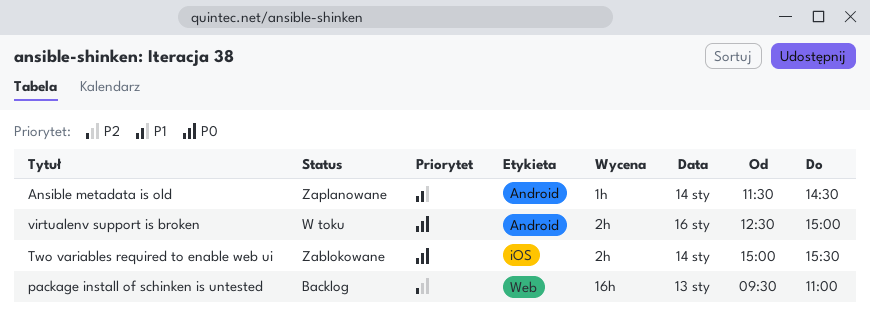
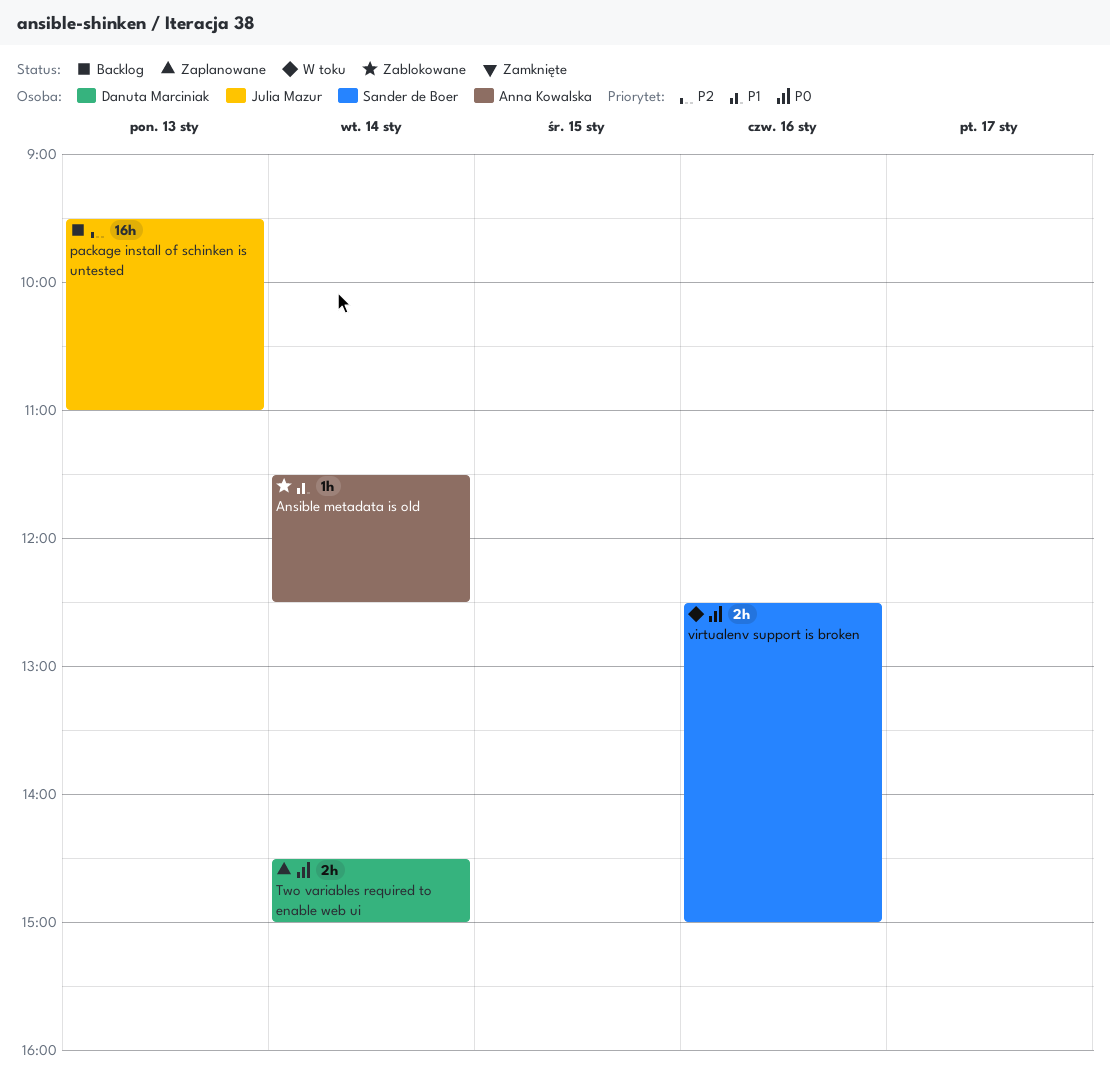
Ansible metadata is old, status: Zaplanowane -> Zablokowane
Ansible metadata is old, ends: 14:30 -> 12:30
Two variables required to enable web ui, status: Zablokowane -> Zaplanowane
Two variables required to enable web ui, begins: 15:00 -> 14:30
Two variables required to enable web ui, ends: 15:30 -> 15:00

